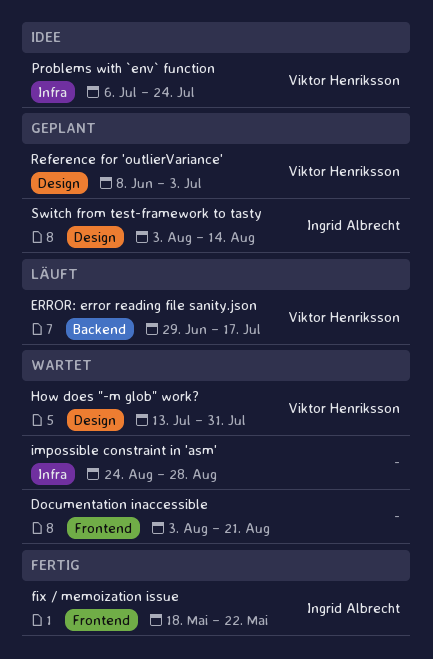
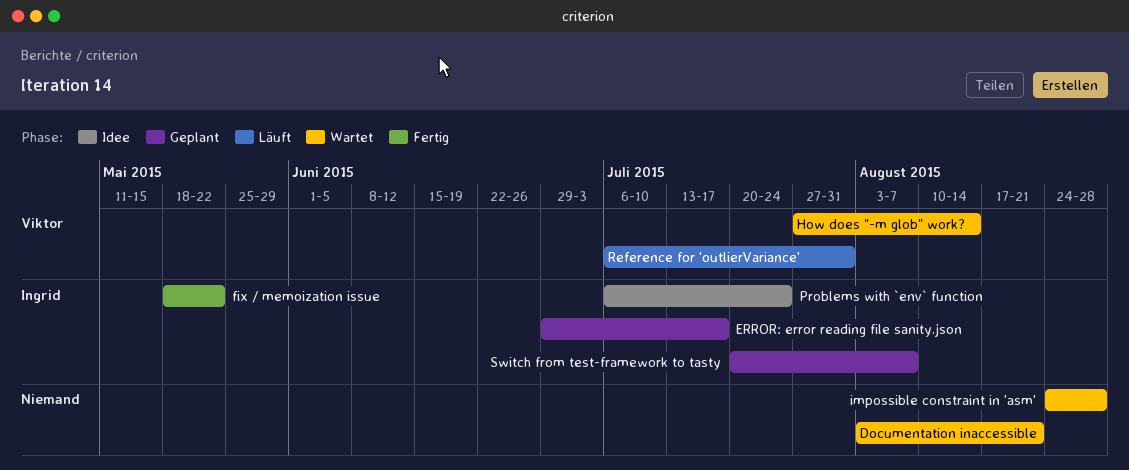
ERROR: error reading file sanity.json, status: Läuft -> Geplant
ERROR: error reading file sanity.json, owner: Viktor Henriksson -> Ingrid Albrecht
How does "-m glob" work?, start: Jul 13 -> Jul 27
How does "-m glob" work?, due: Jul 31 -> Aug 14
Problems with `env` function, owner: Viktor Henriksson -> Ingrid Albrecht
Reference for 'outlierVariance', status: Geplant -> Läuft
Reference for 'outlierVariance', start: Jun 8 -> Jul 6
Reference for 'outlierVariance', due: Jul 3 -> Jul 31
Switch from test-framework to tasty, start: Aug 3 -> Jul 20
Switch from test-framework to tasty, due: Aug 14 -> Aug 7

